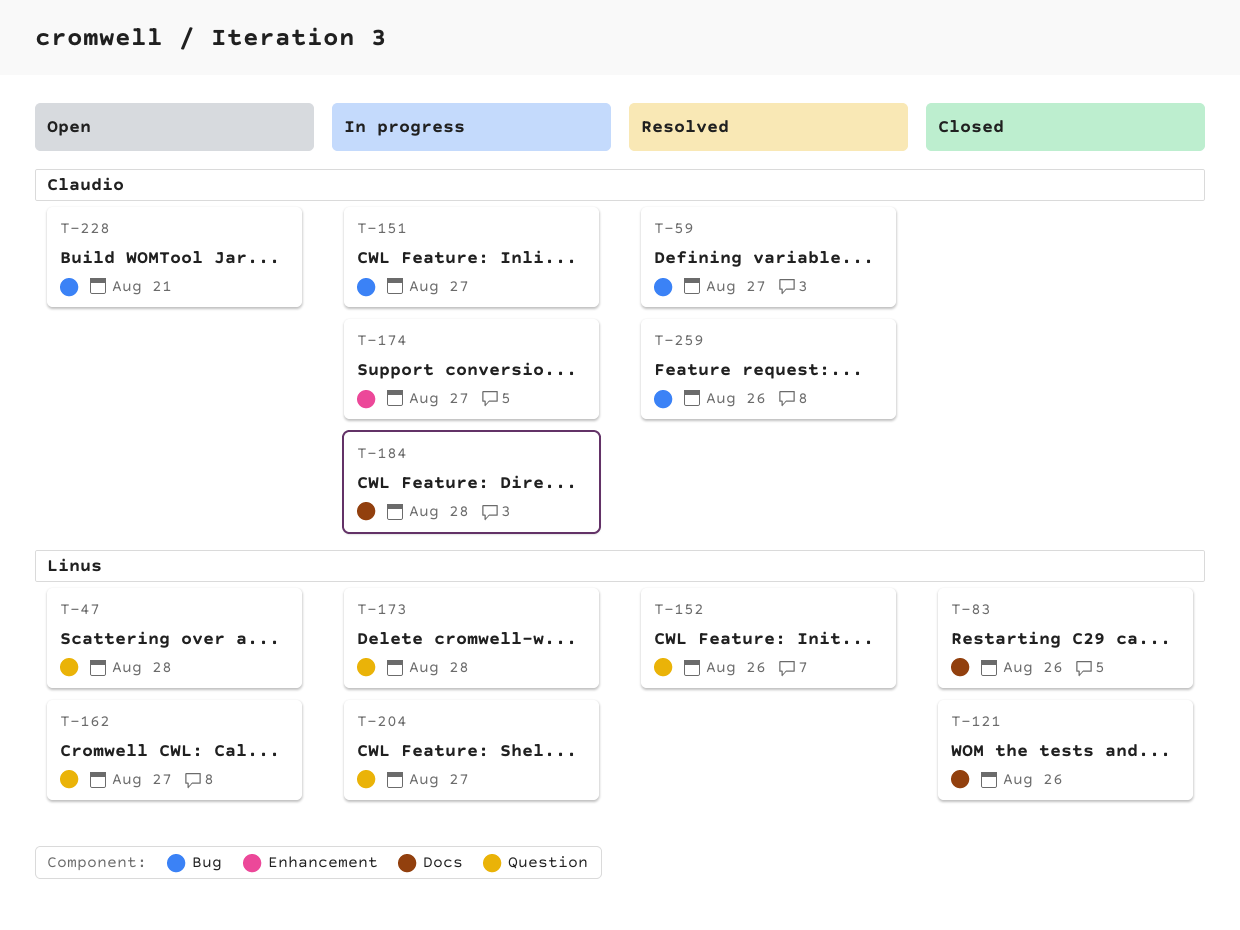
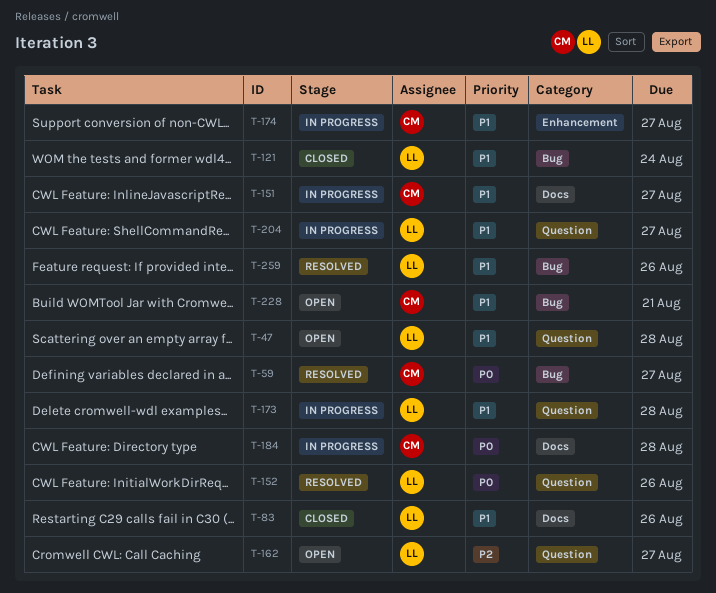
T-121, label: Docs -> Bug
T-121, due: Aug 26 -> Aug 24
T-151, label: Bug -> Docs
T-259, owner: Claudio -> Linus

